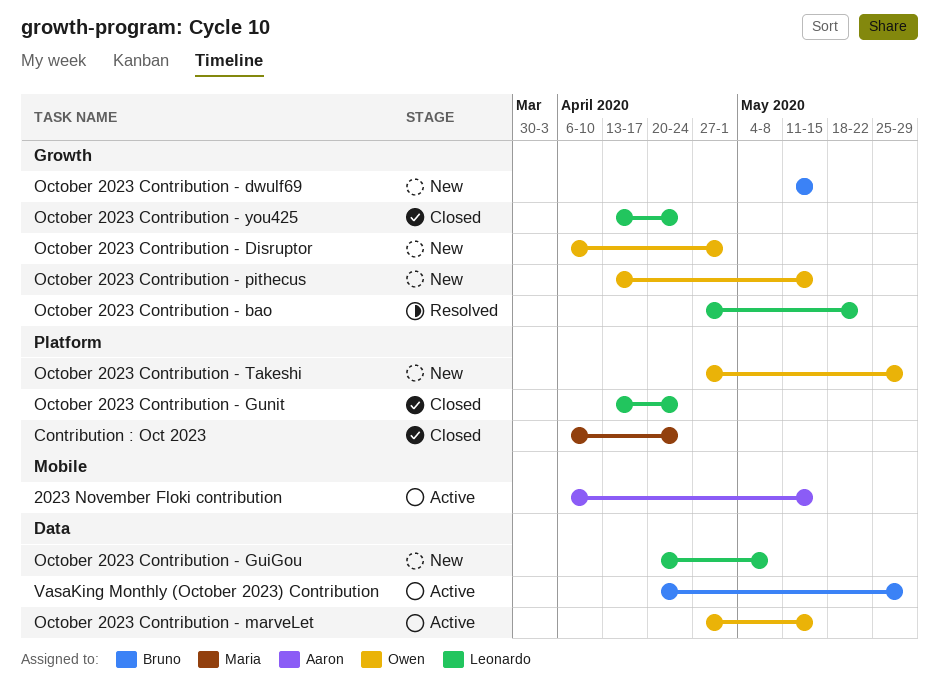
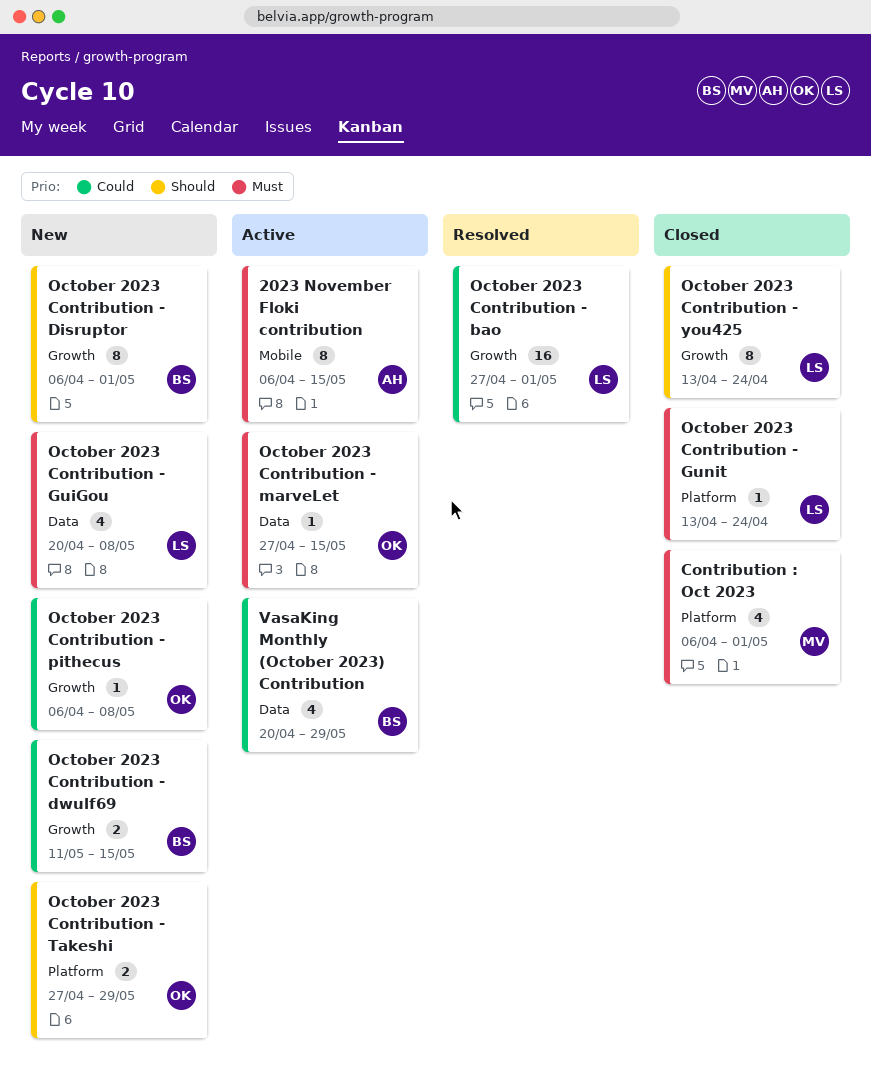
Contribution : Oct 2023, due: Apr 24 -> May 1
October 2023 Contribution - bao, due: May 22 -> May 1
October 2023 Contribution - Disruptor, owner: Owen -> Bruno
October 2023 Contribution - pithecus, start: Apr 13 -> Apr 6
October 2023 Contribution - pithecus, due: May 15 -> May 8

